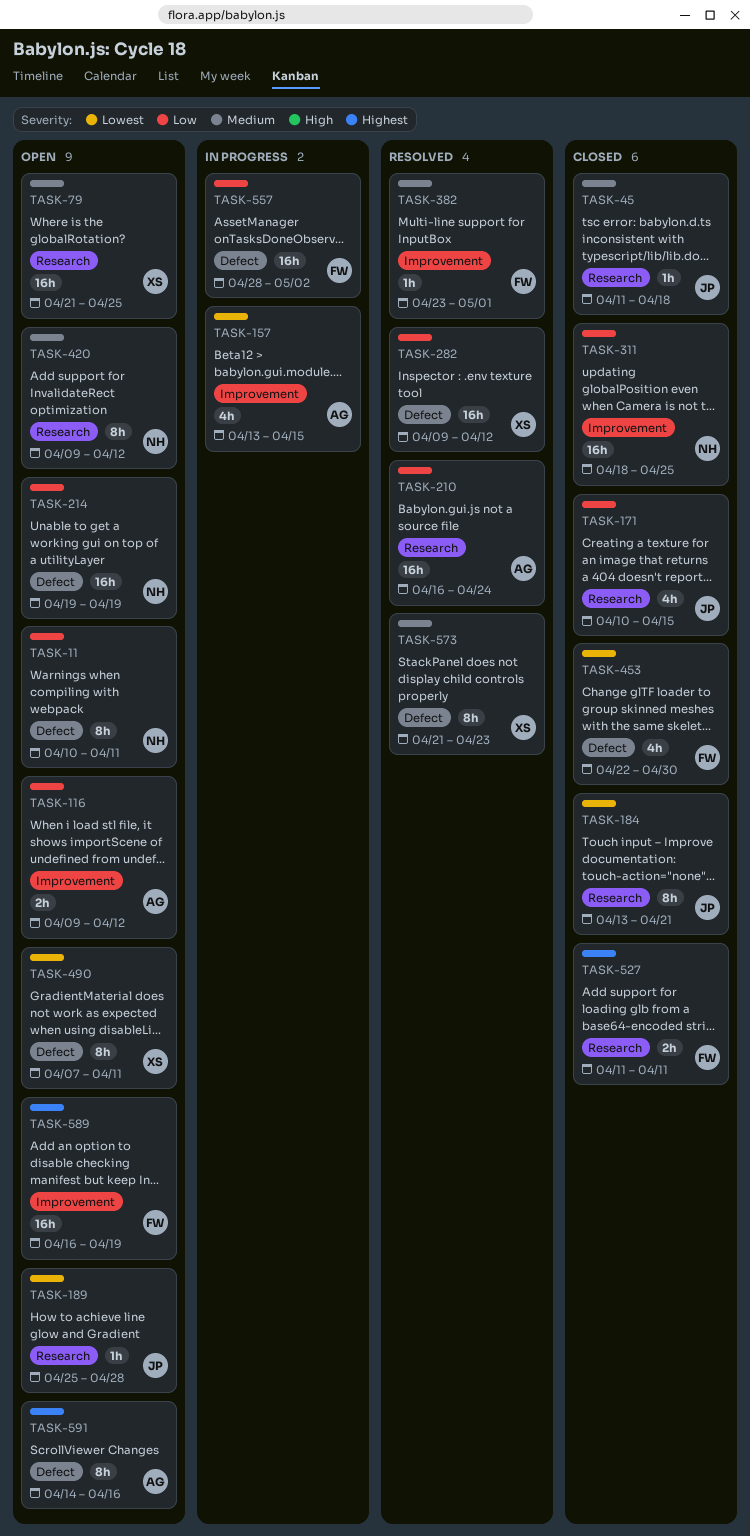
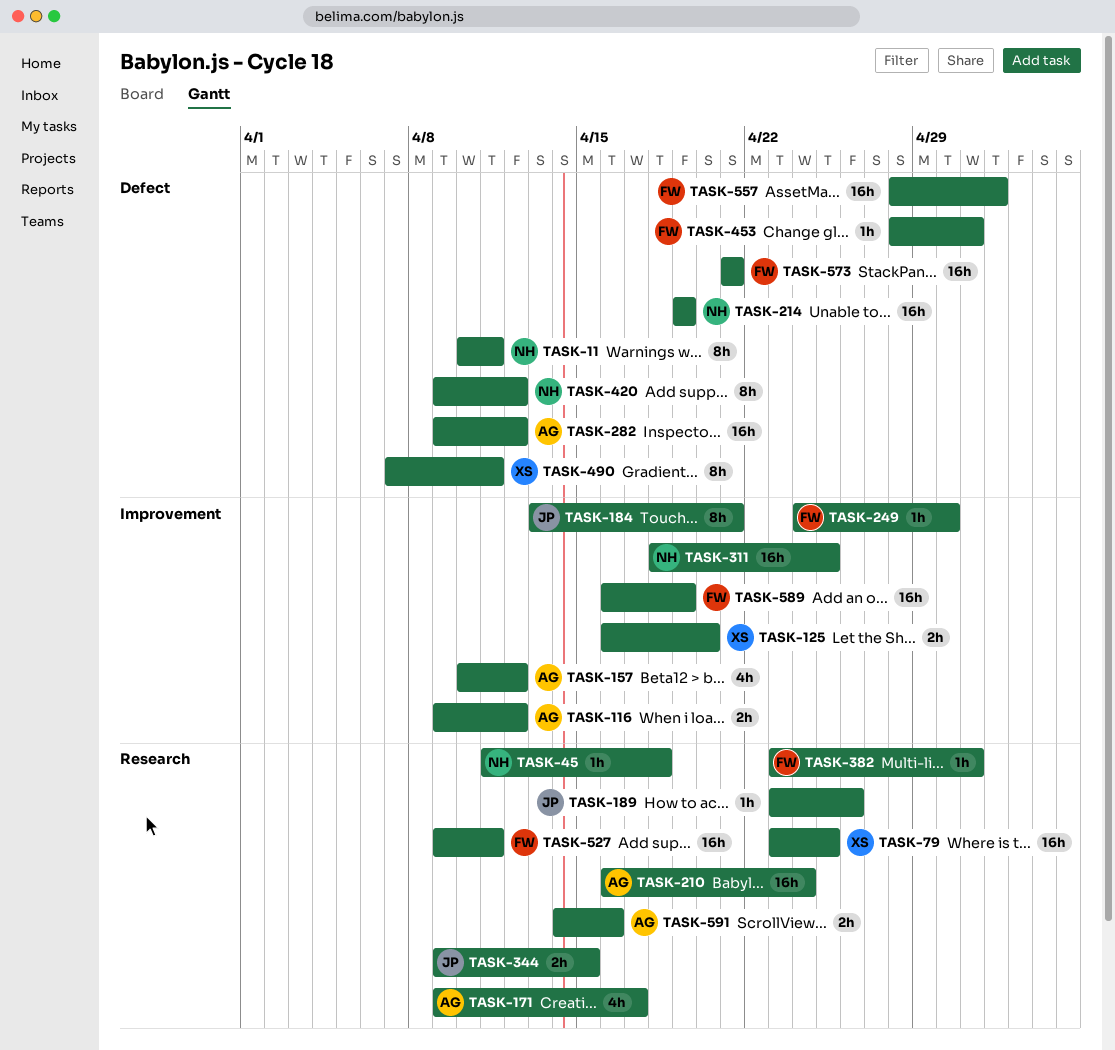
TASK-45, owner: JP -> NH
TASK-79, start: Apr 21 -> Apr 23
TASK-125: none -> present
TASK-157, start: Apr 13 -> Apr 10
TASK-157, due: Apr 15 -> Apr 12
TASK-171, owner: JP -> AG
TASK-171, start: Apr 10 -> Apr 9
TASK-171, due: Apr 15 -> Apr 17
TASK-184, label: Research -> Improvement
TASK-189, start: Apr 25 -> Apr 23
TASK-189, due: Apr 28 -> Apr 26
TASK-249: none -> present
TASK-282, owner: XS -> AG
TASK-344: none -> present
TASK-382, label: Improvement -> Research
TASK-420, label: Research -> Defect
TASK-453, estimate: 4h -> 1h
TASK-453, start: Apr 22 -> Apr 28
TASK-453, due: Apr 30 -> May 1
TASK-527, estimate: 2h -> 16h
TASK-527, start: Apr 11 -> Apr 9
TASK-573, owner: XS -> FW
TASK-573, estimate: 8h -> 16h
TASK-573, due: Apr 23 -> Apr 21
TASK-591, label: Defect -> Research
TASK-591, estimate: 8h -> 2h

